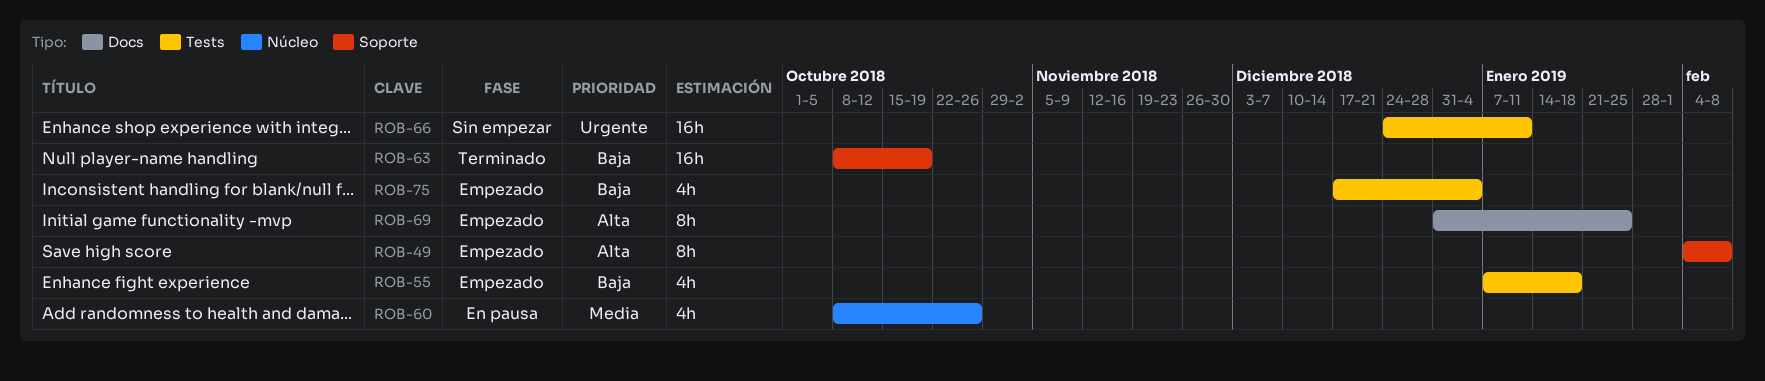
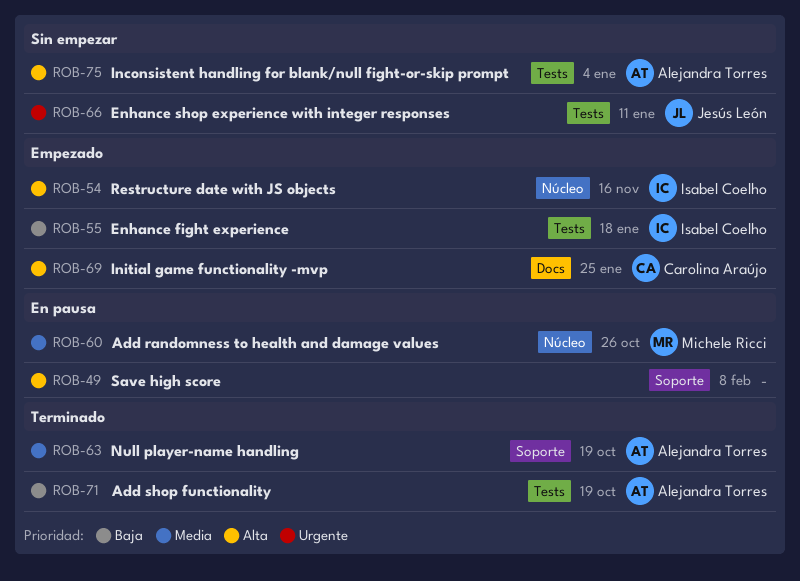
ROB-49, status: Empezado -> En pausa
ROB-54: none -> present
ROB-63, priority: Baja -> Media
ROB-71: none -> present
ROB-75, status: Empezado -> Sin empezar
ROB-75, priority: Baja -> Alta

